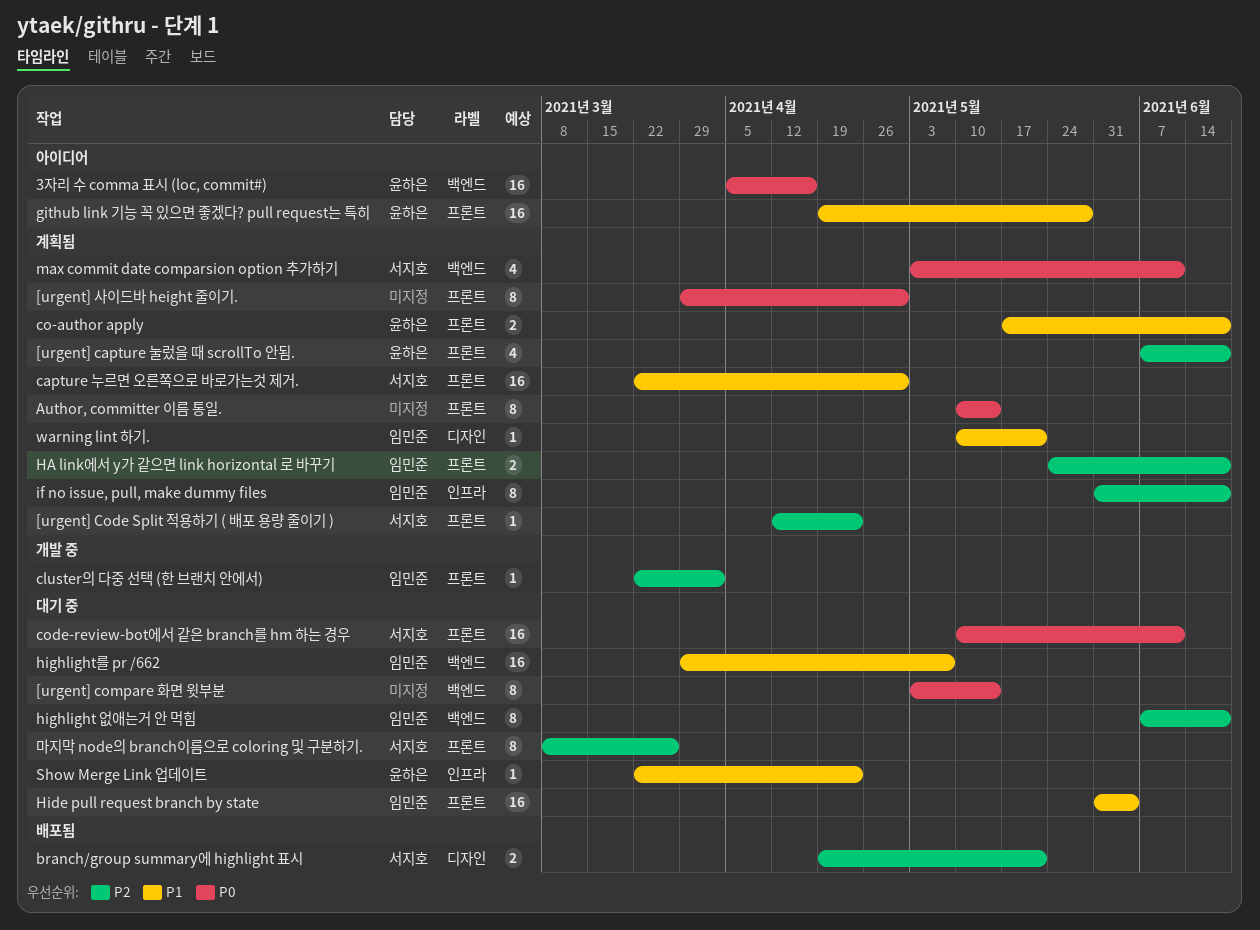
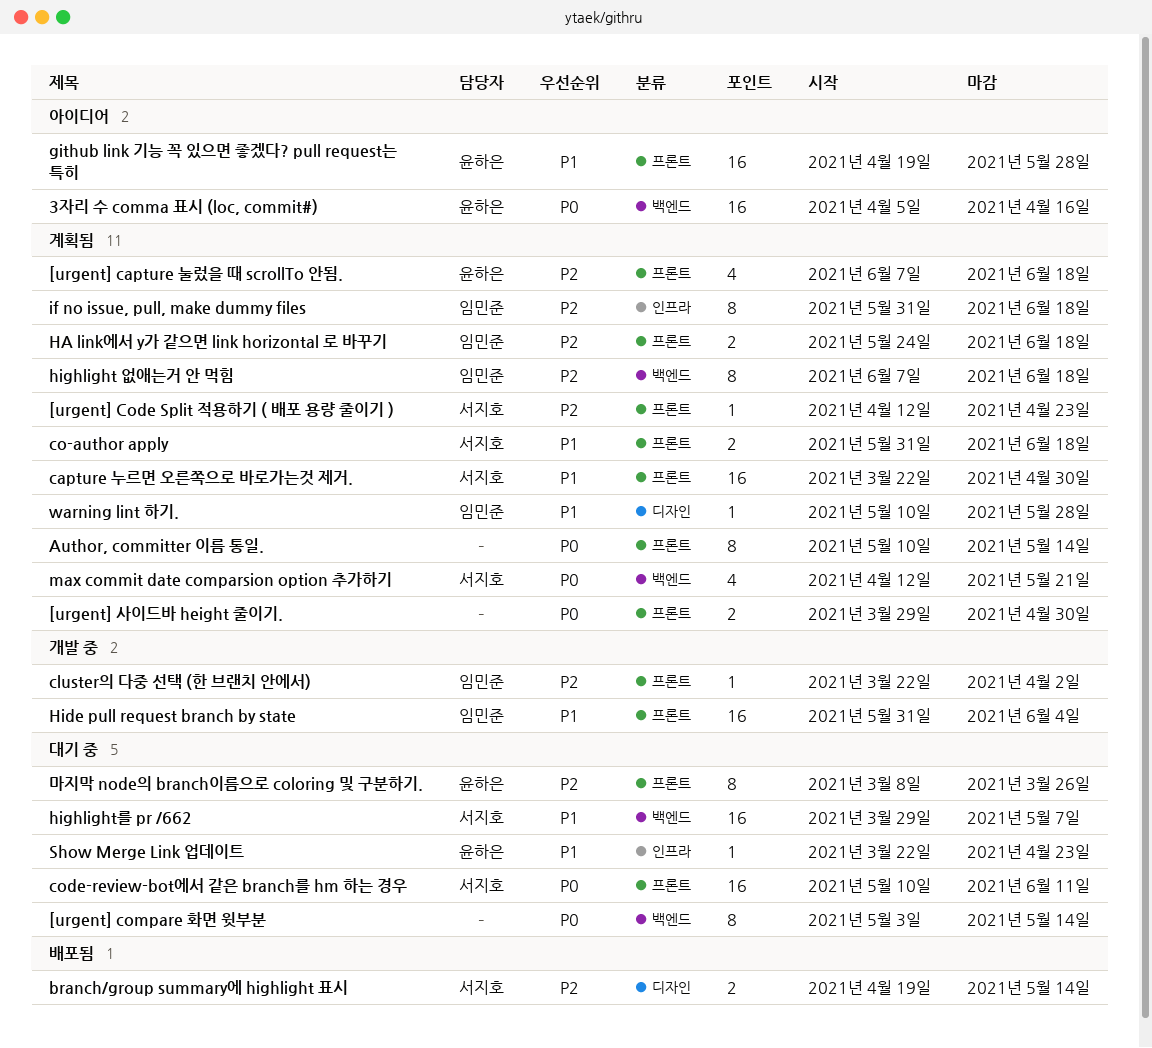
[urgent] 사이드바 height 줄이기., estimate: 8 -> 2
branch/group summary에 highlight 표시, due: May 21 -> May 14
co-author apply, owner: 윤하은 -> 서지호
co-author apply, start: May 17 -> May 31
Hide pull request branch by state, status: 대기 중 -> 개발 중
highlight 없애는거 안 먹힘, status: 대기 중 -> 계획됨
highlight를 pr /662, owner: 임민준 -> 서지호
max commit date comparsion option 추가하기, start: May 3 -> Apr 12
max commit date comparsion option 추가하기, due: Jun 11 -> May 21
warning lint 하기., due: May 21 -> May 28
마지막 node의 branch이름으로 coloring 및 구분하기., owner: 서지호 -> 윤하은

